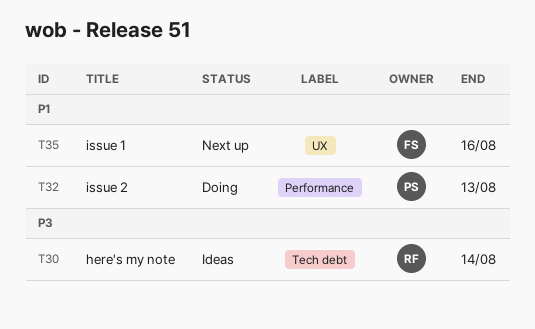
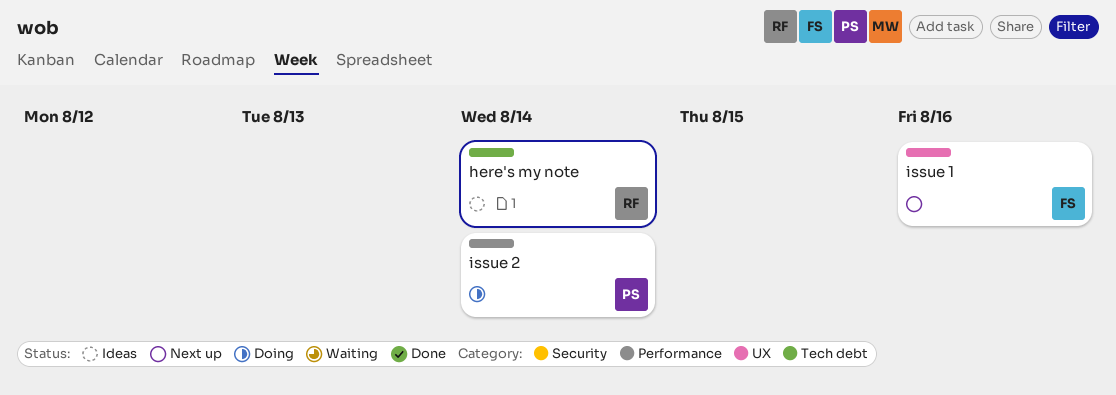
issue 2, due: Aug 13 -> Aug 14

